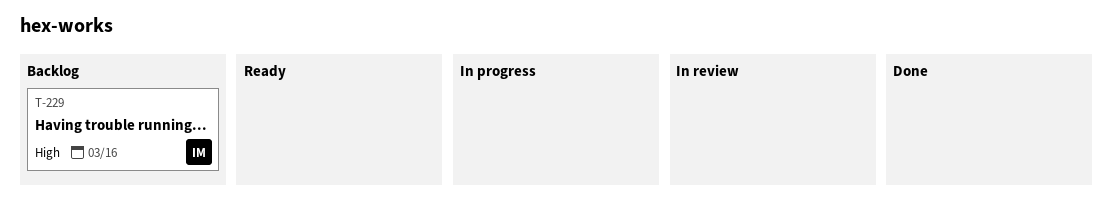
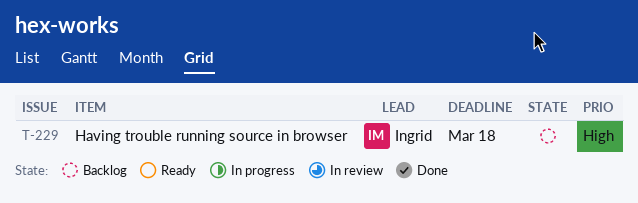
T-229, due: Mar 16 -> Mar 18

